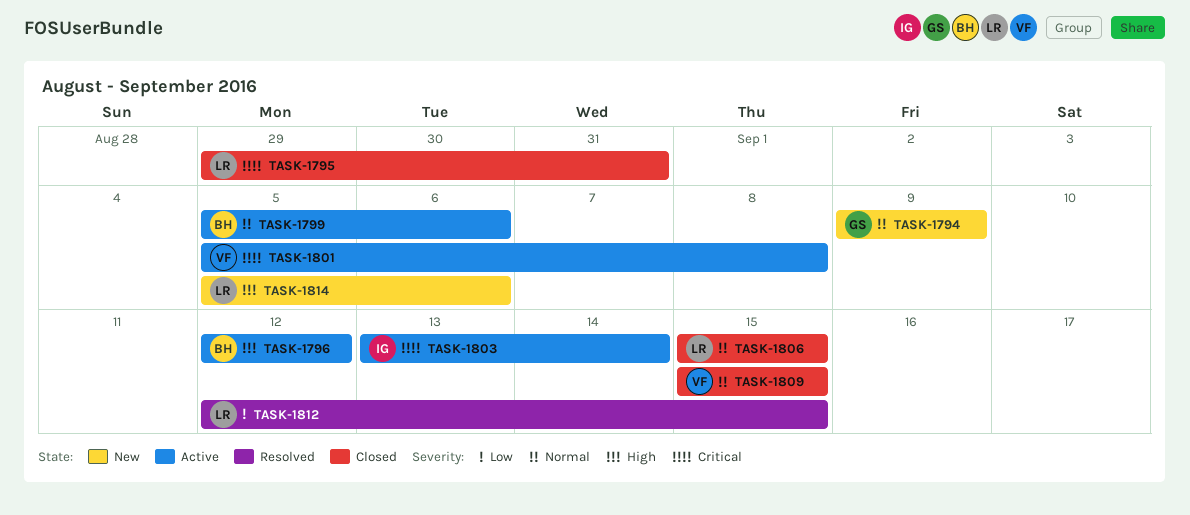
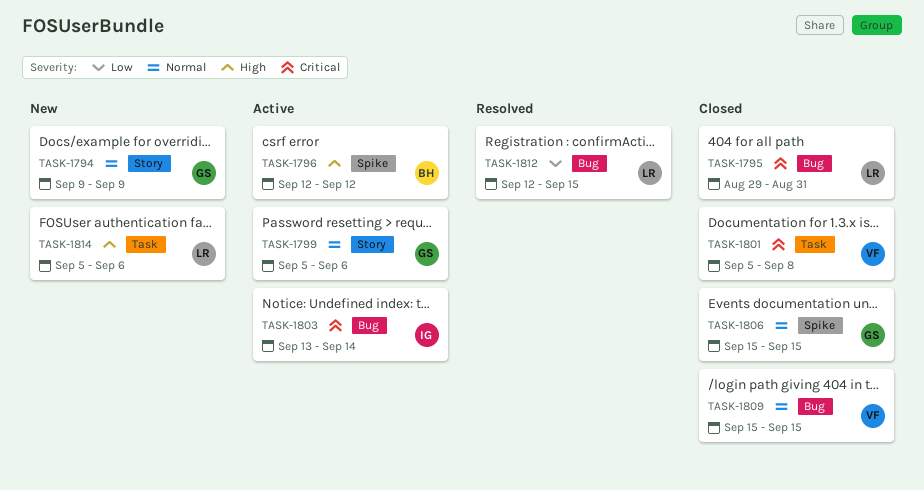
TASK-1799, owner: BH -> GS
TASK-1801, status: Active -> Closed
TASK-1806, owner: LR -> GS

